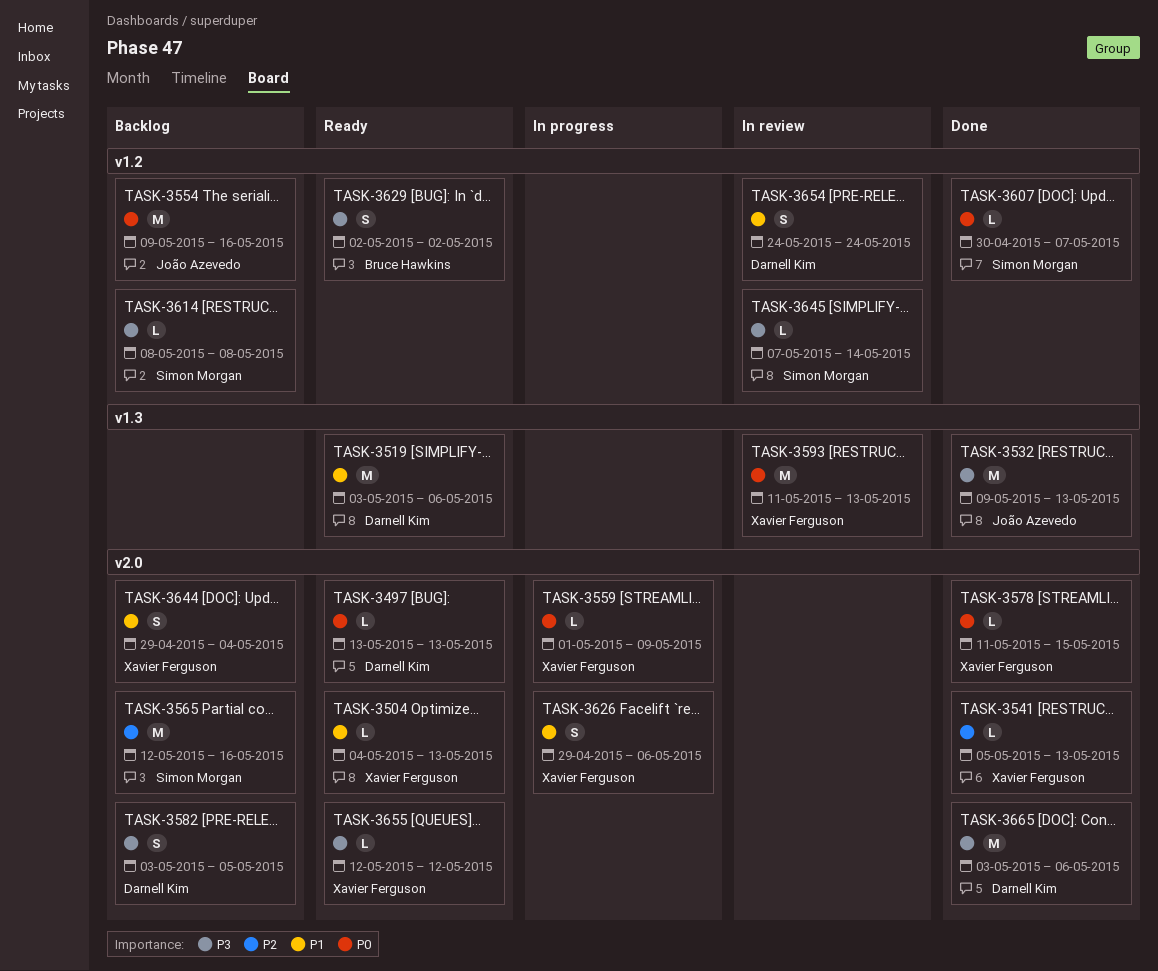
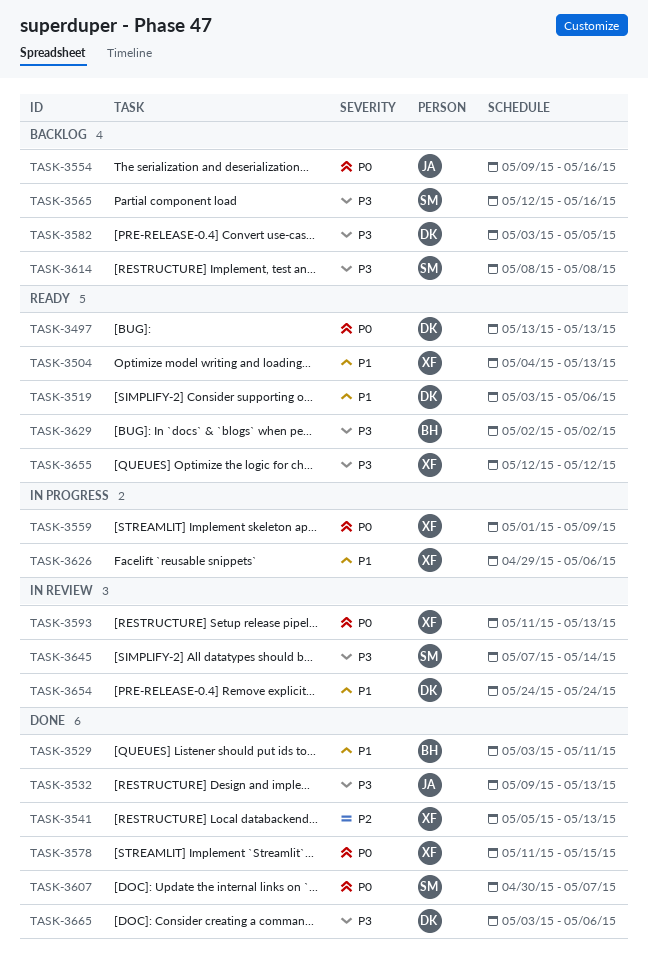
TASK-3529: none -> present
TASK-3565, priority: P2 -> P3
TASK-3644: present -> none

